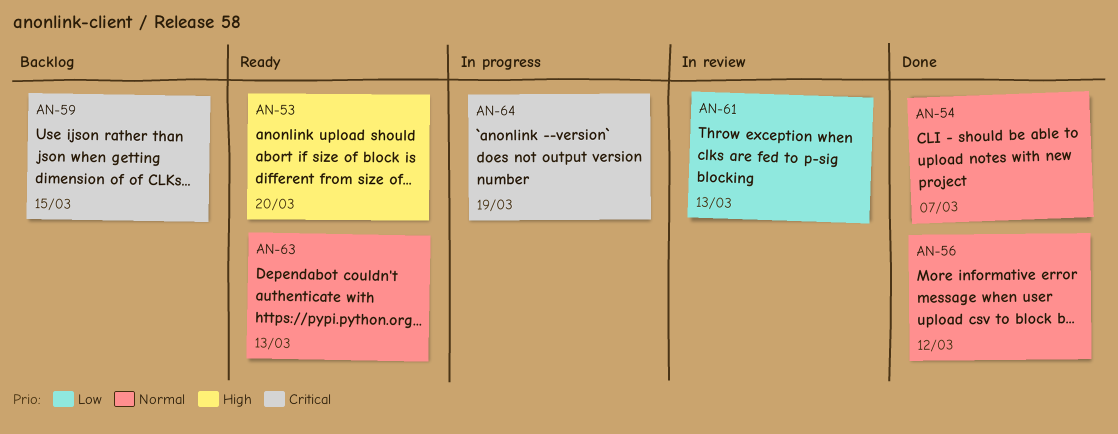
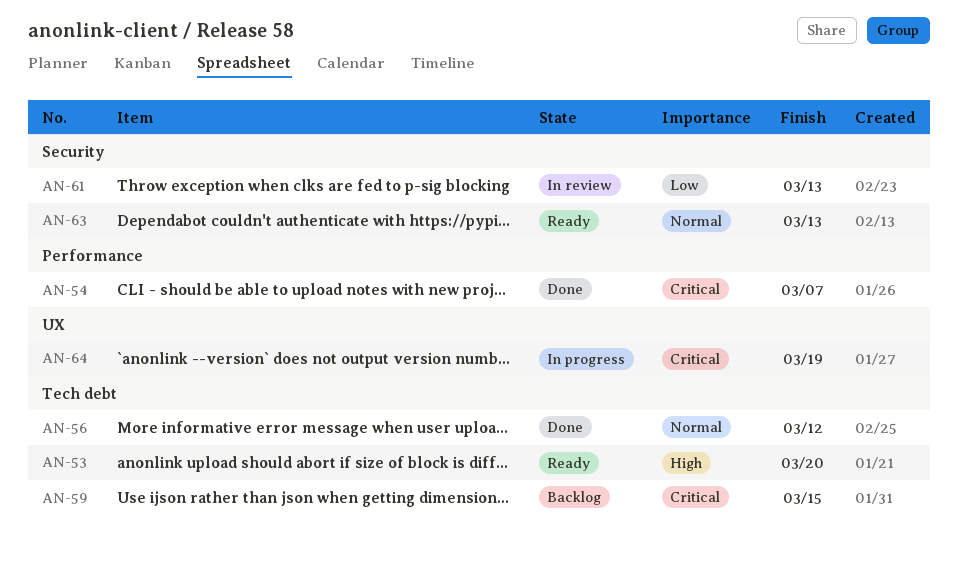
AN-54, priority: Normal -> Critical

